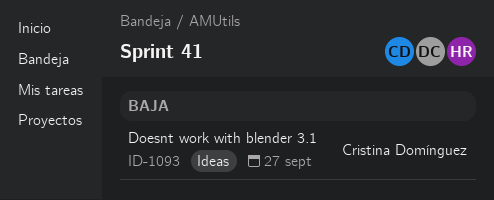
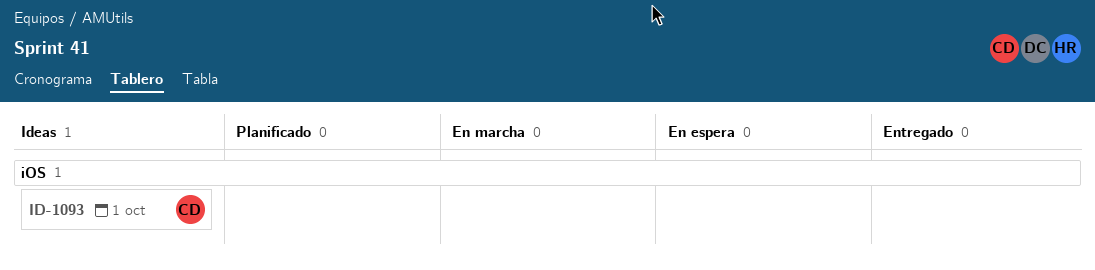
ID-1093, due: Sep 27 -> Oct 1

